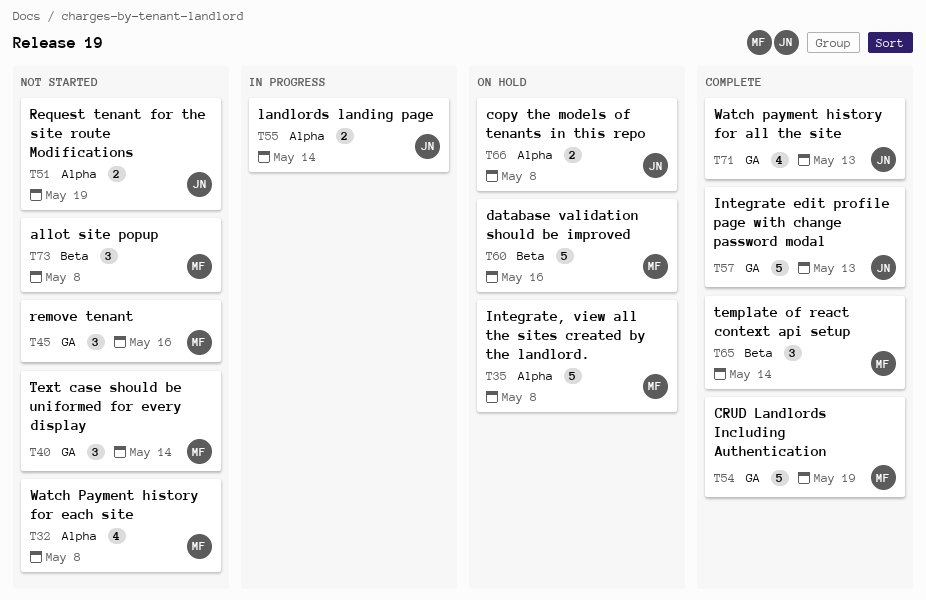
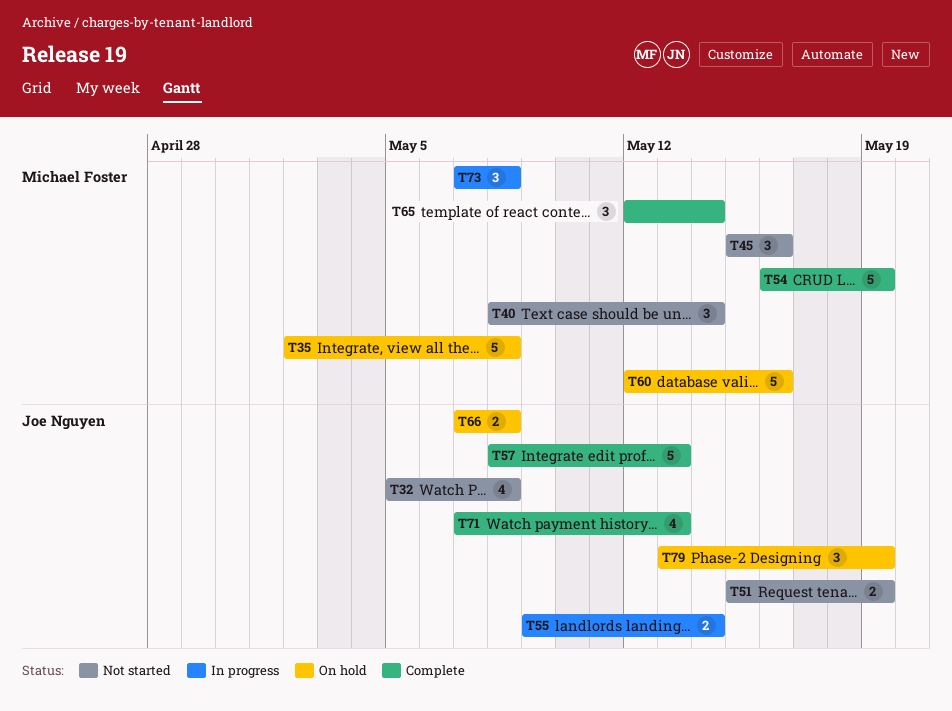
T32, owner: Michael Foster -> Joe Nguyen
T73, status: Not started -> In progress
T79: none -> present

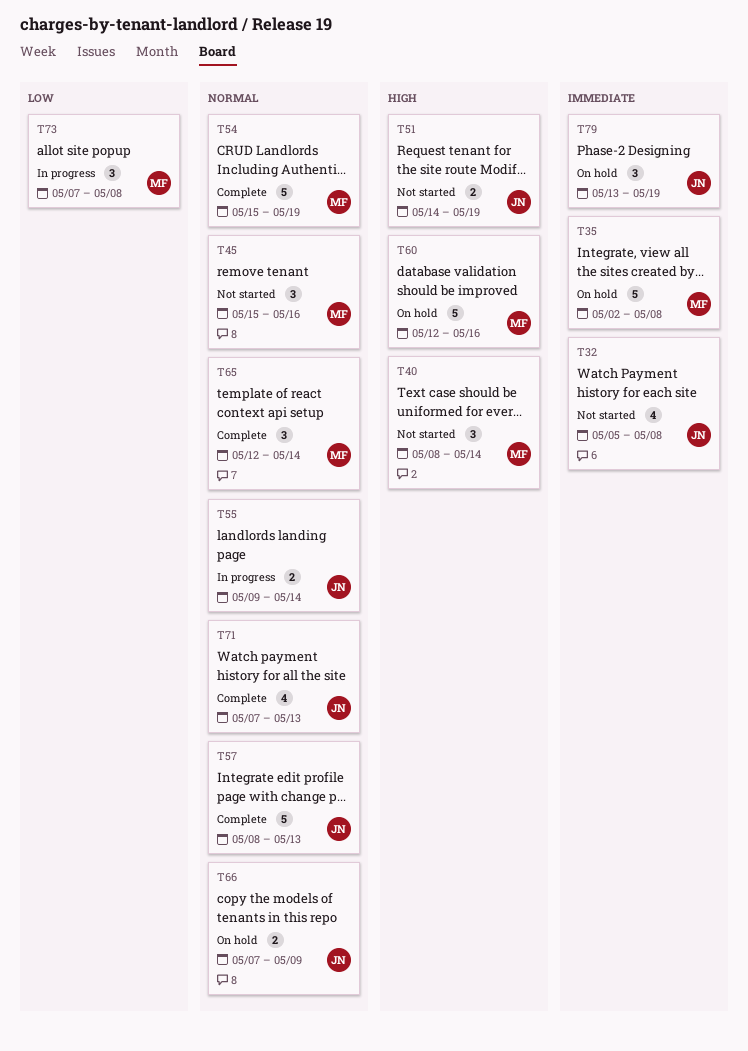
T51, start: May 15 -> May 14
T54, start: May 16 -> May 15
T66, due: May 8 -> May 9

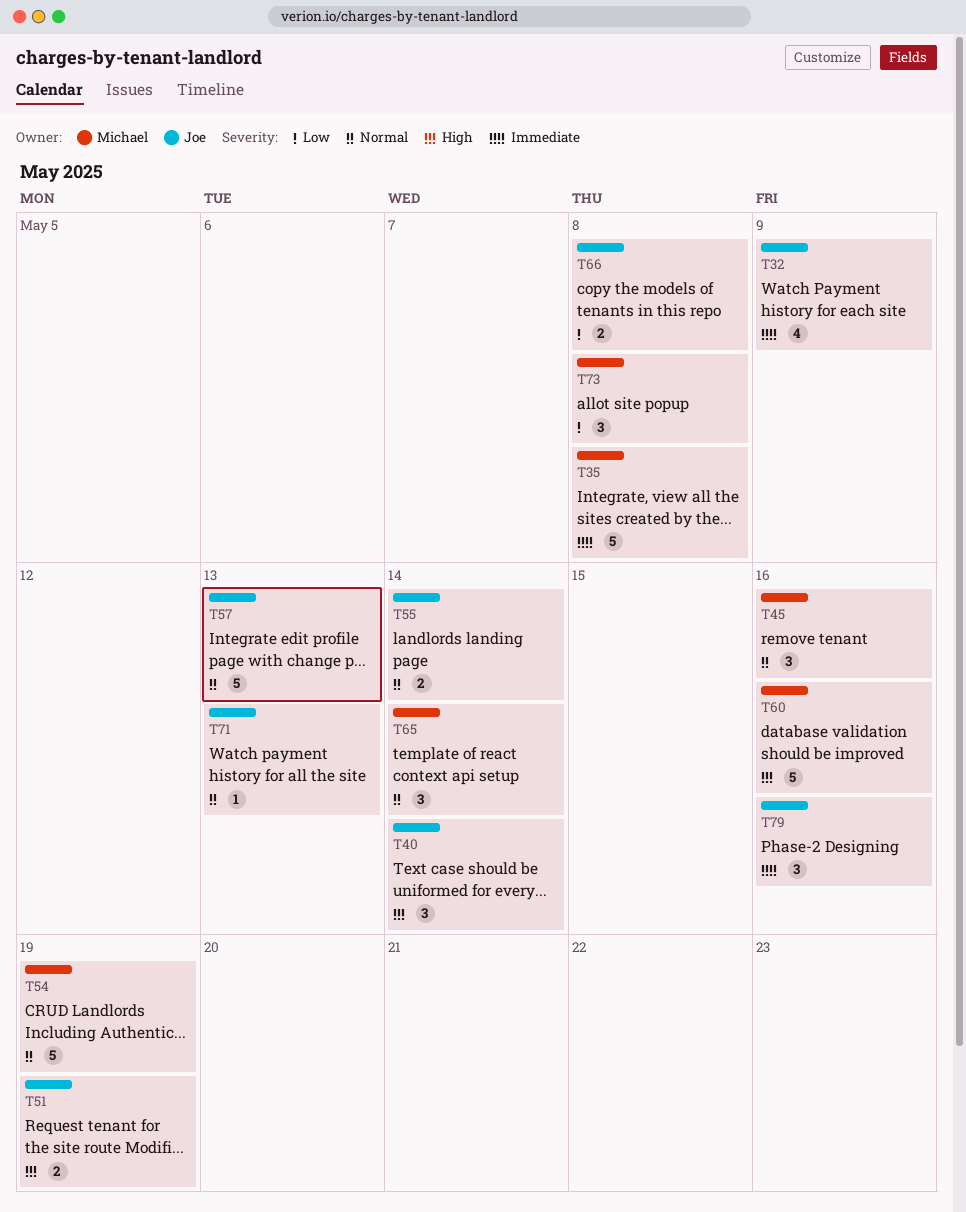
T32, due: May 8 -> May 9
T40, owner: Michael -> Joe
T66, priority: Normal -> Low
T66, due: May 9 -> May 8
T71, estimate: 4 -> 1
T79, due: May 19 -> May 16

